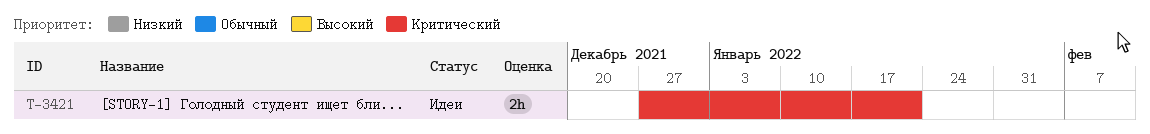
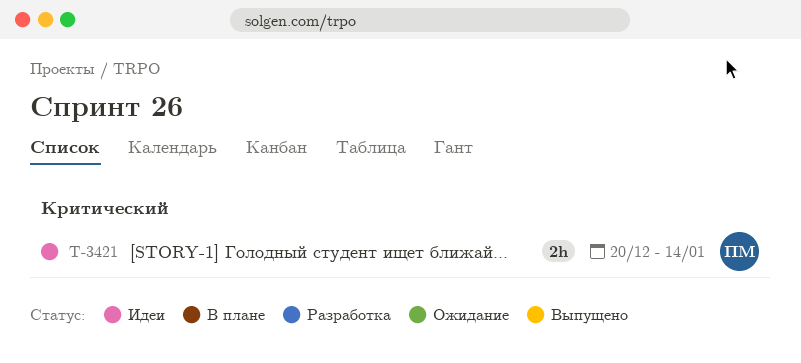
T-3421, start: Dec 27 -> Dec 20
T-3421, due: Jan 21 -> Jan 14

